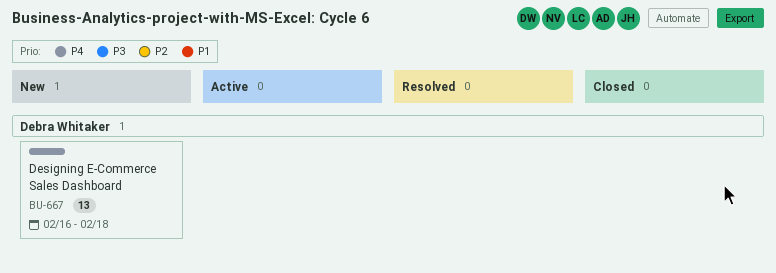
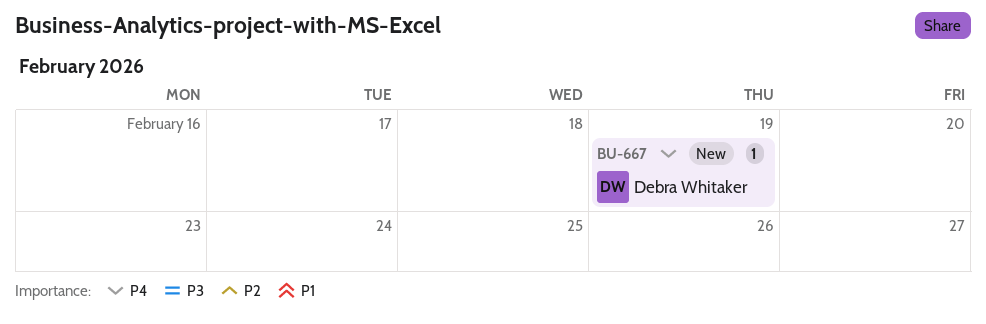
BU-667, estimate: 13 -> 1
BU-667, due: Feb 18 -> Feb 19

